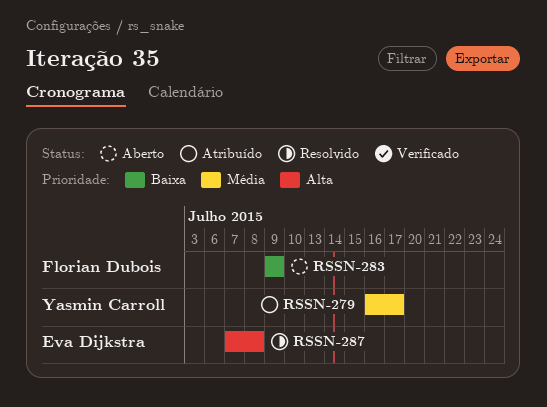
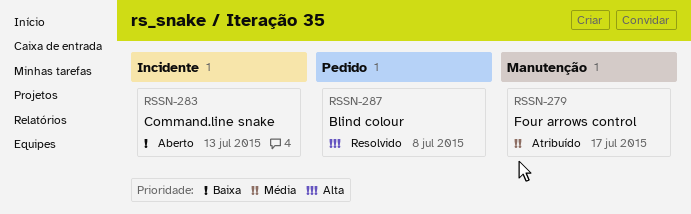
RSSN-283, due: Jul 9 -> Jul 13

